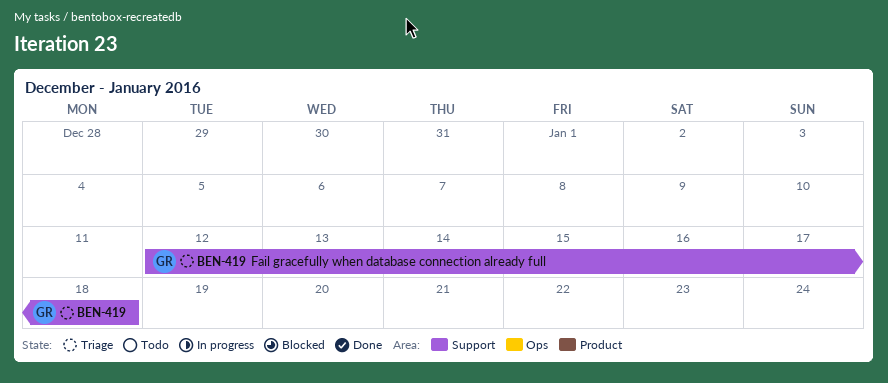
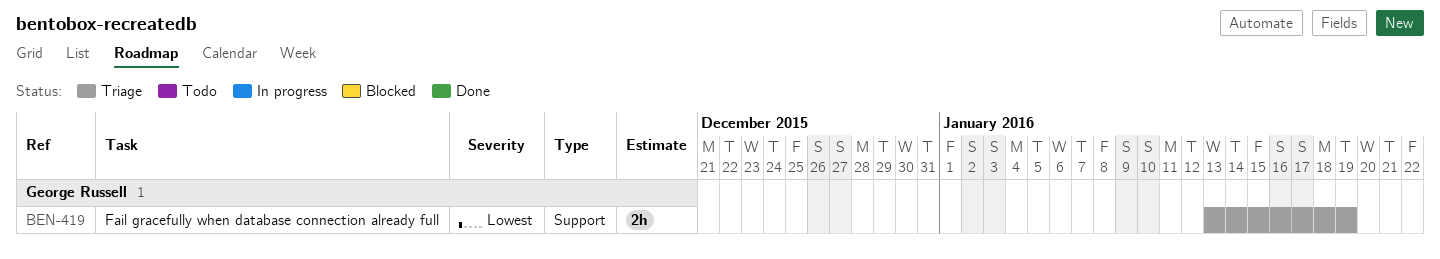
BEN-419, start: Jan 12 -> Jan 13
BEN-419, due: Jan 18 -> Jan 19

